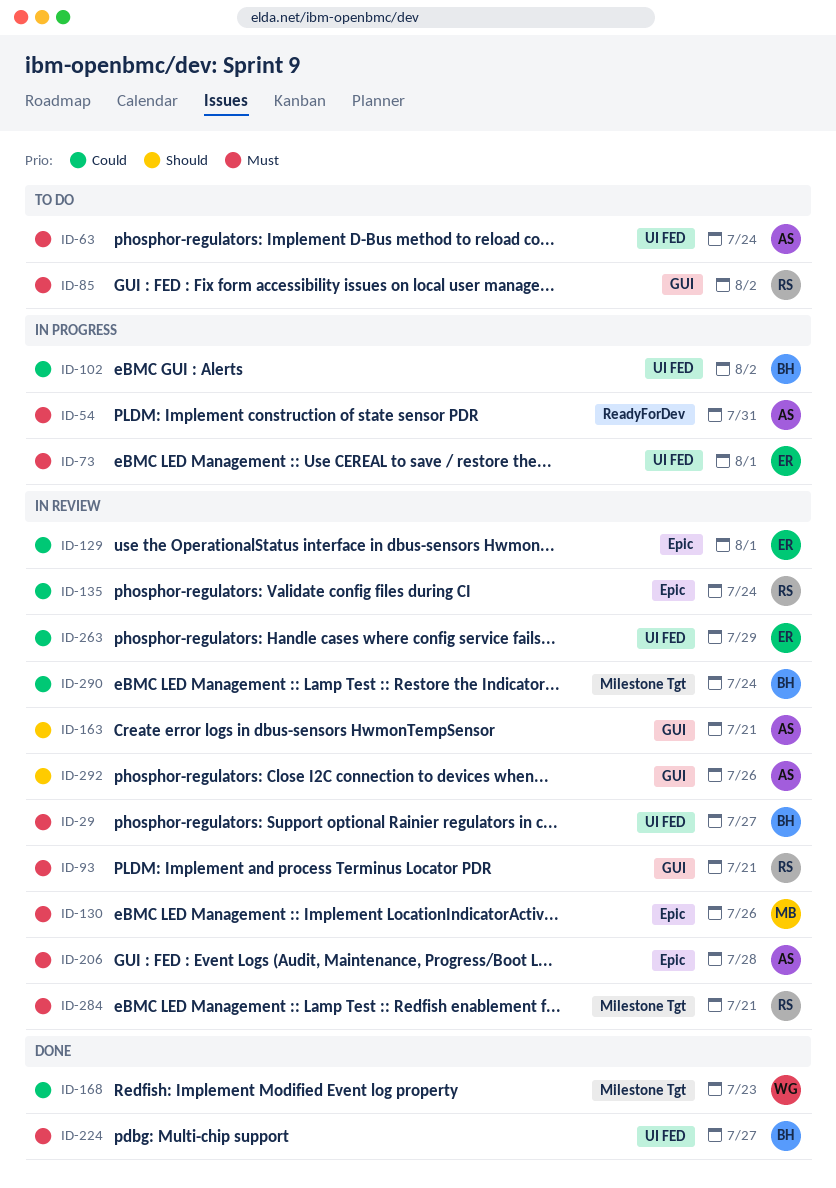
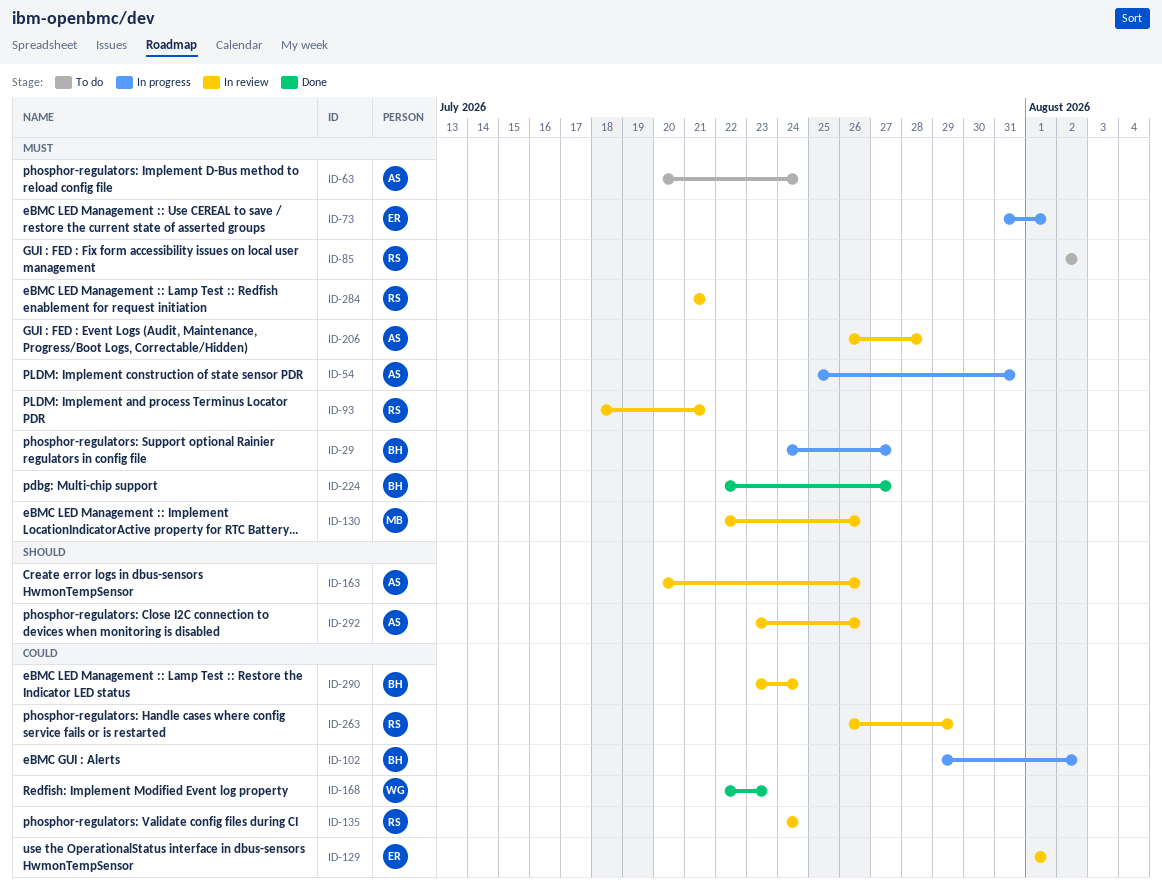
ID-29, status: In review -> In progress
ID-163, due: Jul 21 -> Jul 26
ID-263, owner: ER -> RS

